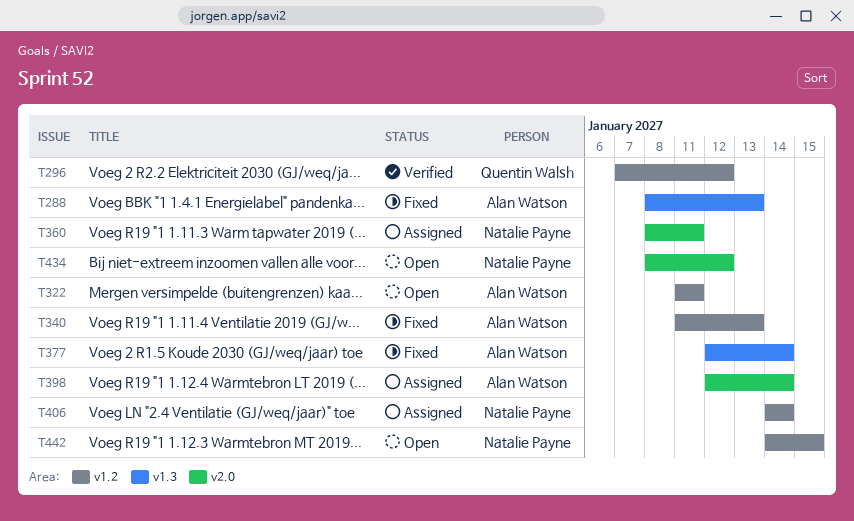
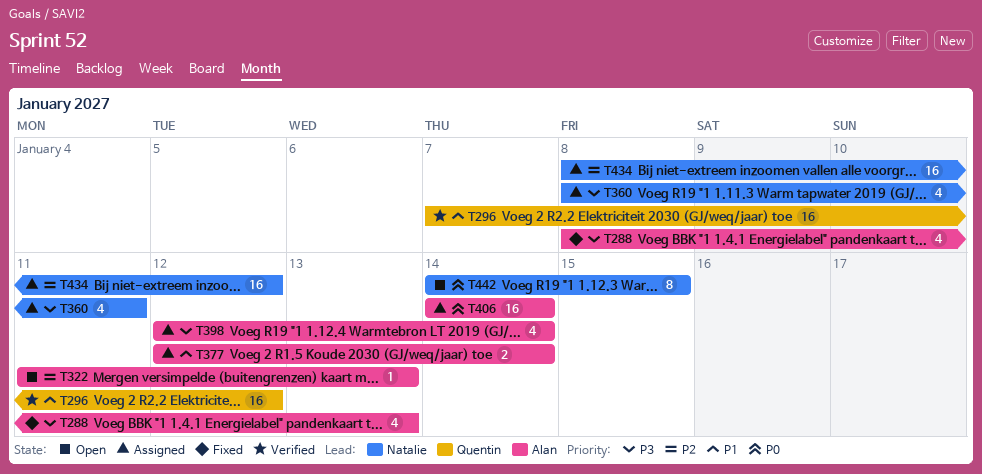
T322, due: Jan 11 -> Jan 13
T340: present -> none
T377, status: Fixed -> Assigned
T406, owner: Natalie Payne -> Alan Watson
T434, status: Open -> Assigned

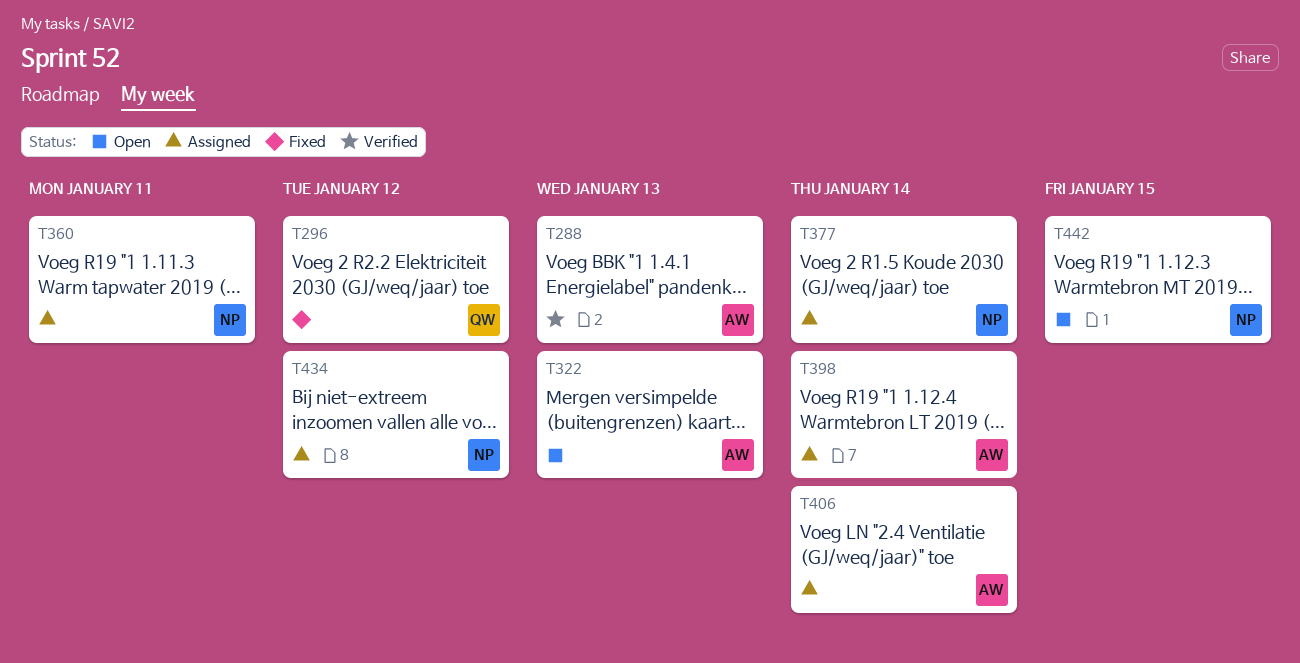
T288, status: Fixed -> Verified
T296, status: Verified -> Fixed
T377, owner: Alan -> Natalie

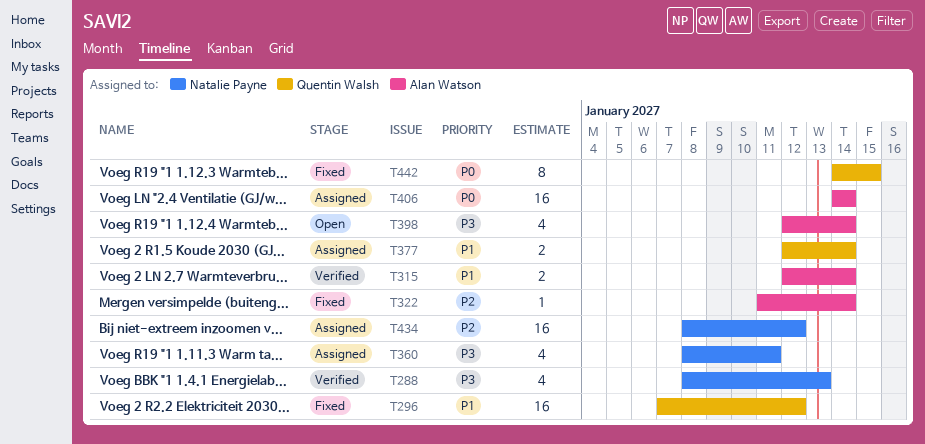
T288, owner: Alan Watson -> Natalie Payne
T315: none -> present
T322, status: Open -> Fixed
T322, due: Jan 13 -> Jan 14
T377, owner: Natalie Payne -> Quentin Walsh
T398, status: Assigned -> Open
T442, status: Open -> Fixed
T442, owner: Natalie Payne -> Quentin Walsh

